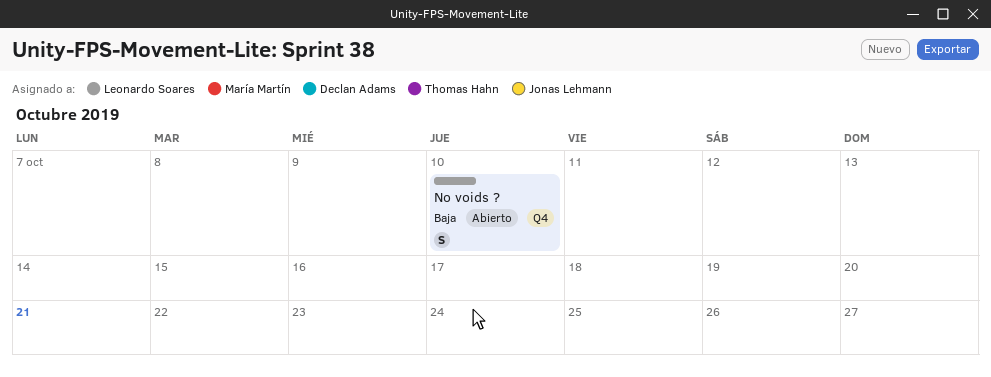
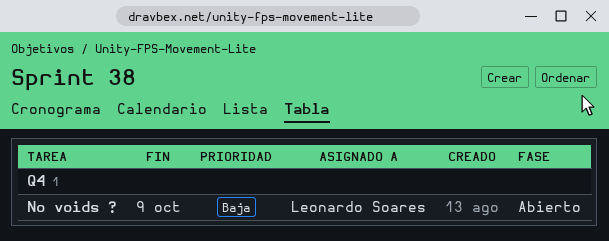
No voids ?, due: Oct 10 -> Oct 9

